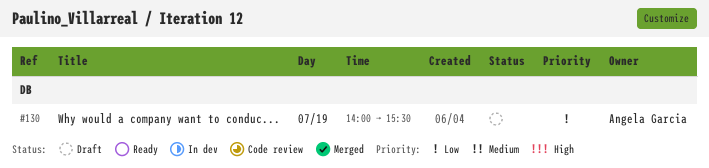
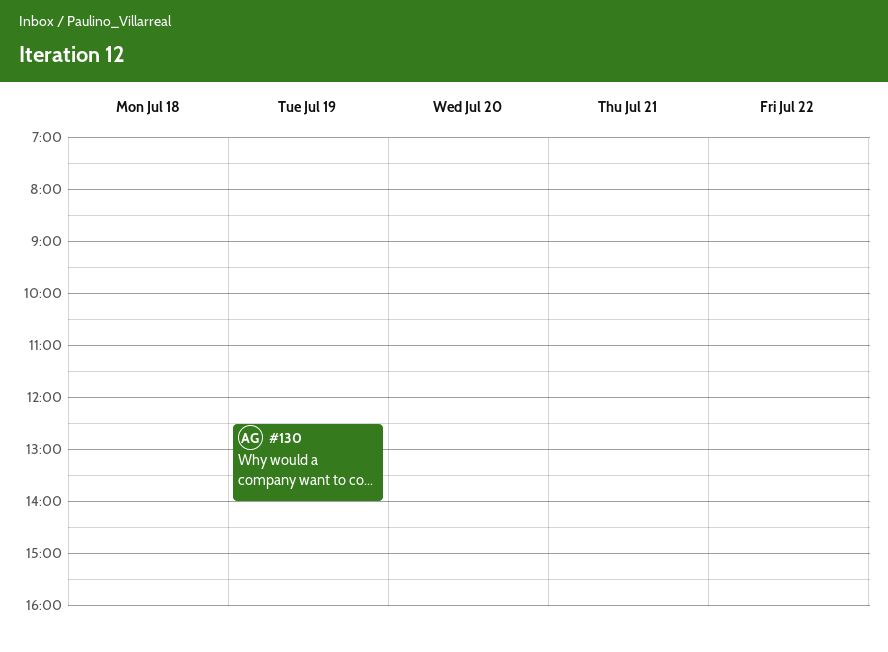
#130, begins: 14:00 -> 12:30
#130, ends: 15:30 -> 14:00

